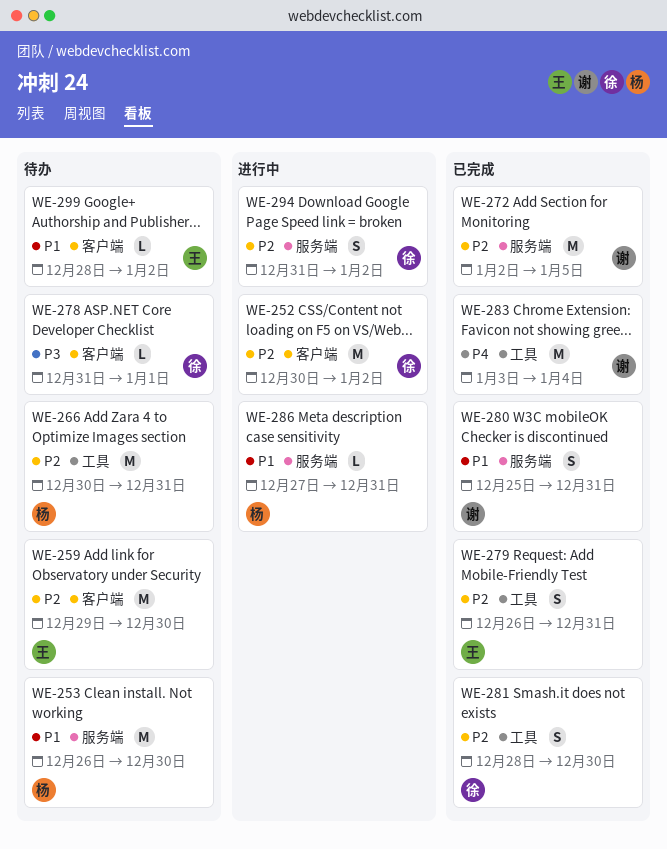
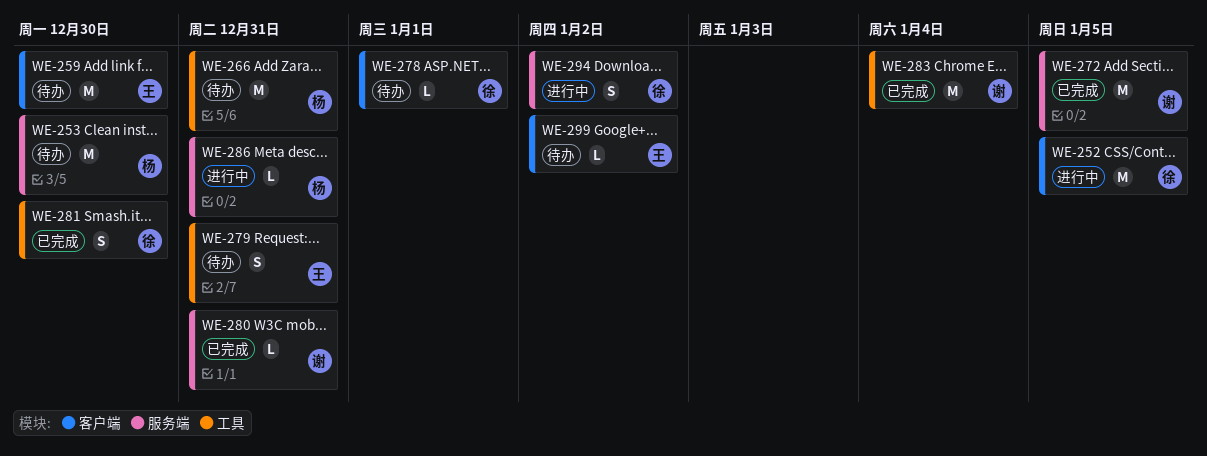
WE-252, due: Jan 2 -> Jan 5
WE-279, status: 已完成 -> 待办
WE-280, estimate: S -> L

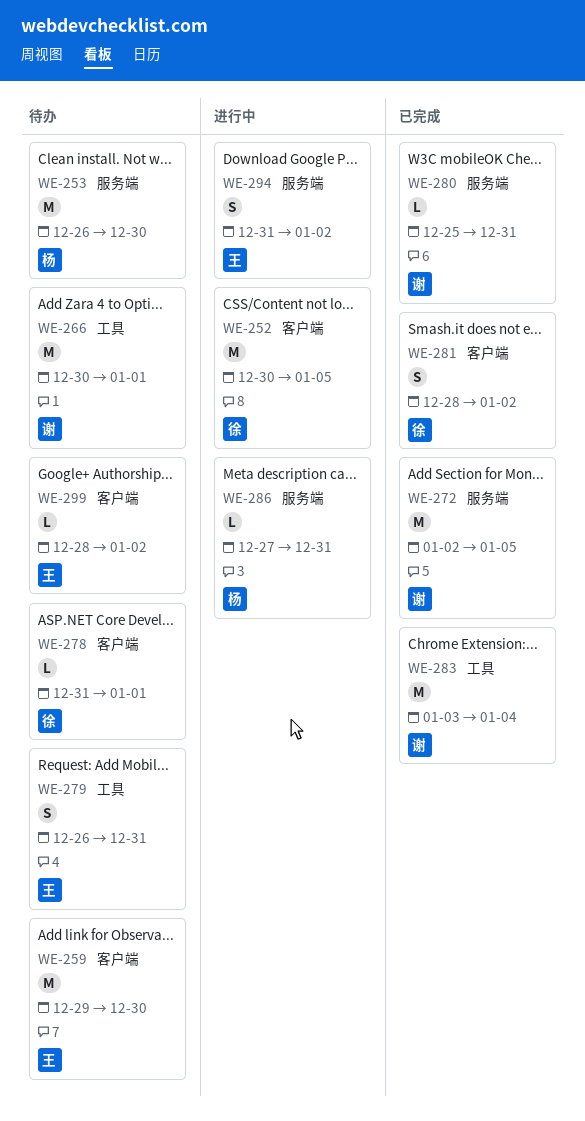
WE-266, owner: 杨 -> 谢
WE-266, due: Dec 31 -> Jan 1
WE-281, label: 工具 -> 客户端
WE-281, due: Dec 30 -> Jan 2
WE-294, owner: 徐 -> 王

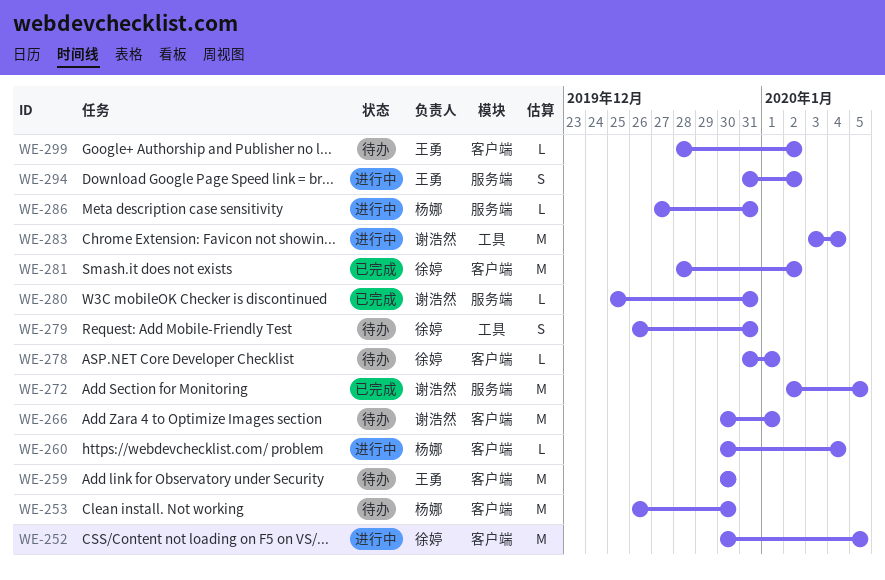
WE-253, label: 服务端 -> 客户端
WE-259, start: Dec 29 -> Dec 30
WE-260: none -> present
WE-266, label: 工具 -> 客户端
WE-279, owner: 王勇 -> 徐婷
WE-281, estimate: S -> M
WE-283, status: 已完成 -> 进行中

